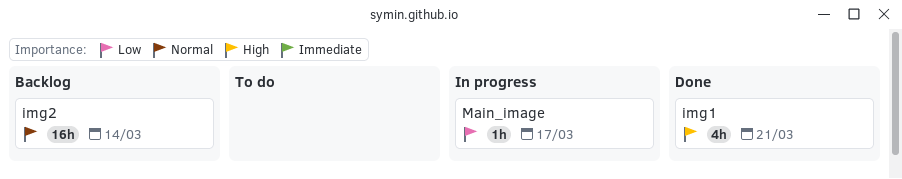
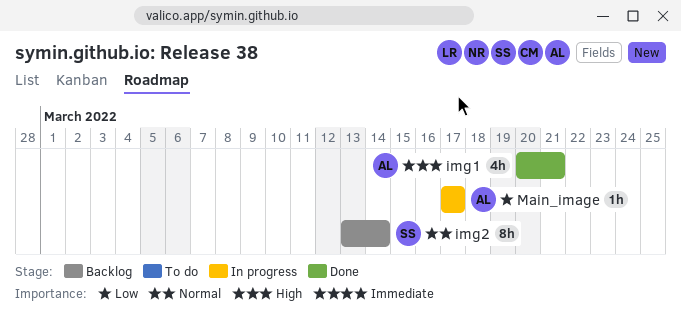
img2, estimate: 16h -> 8h

